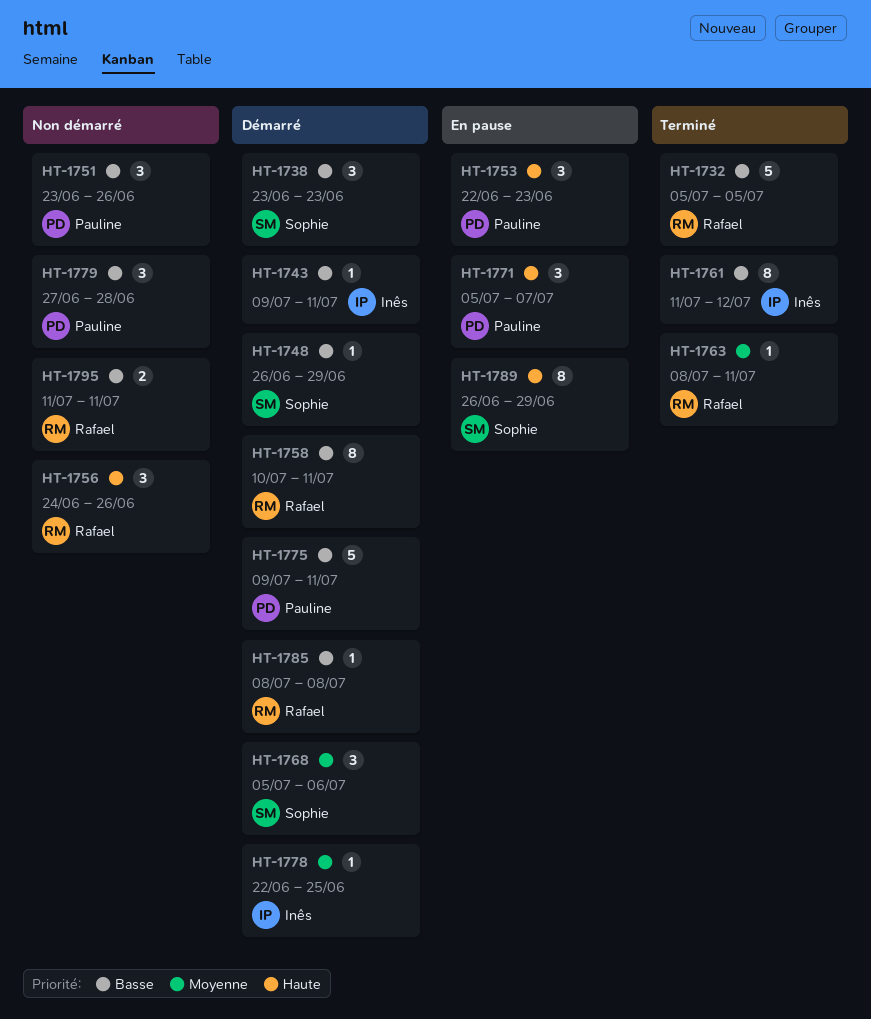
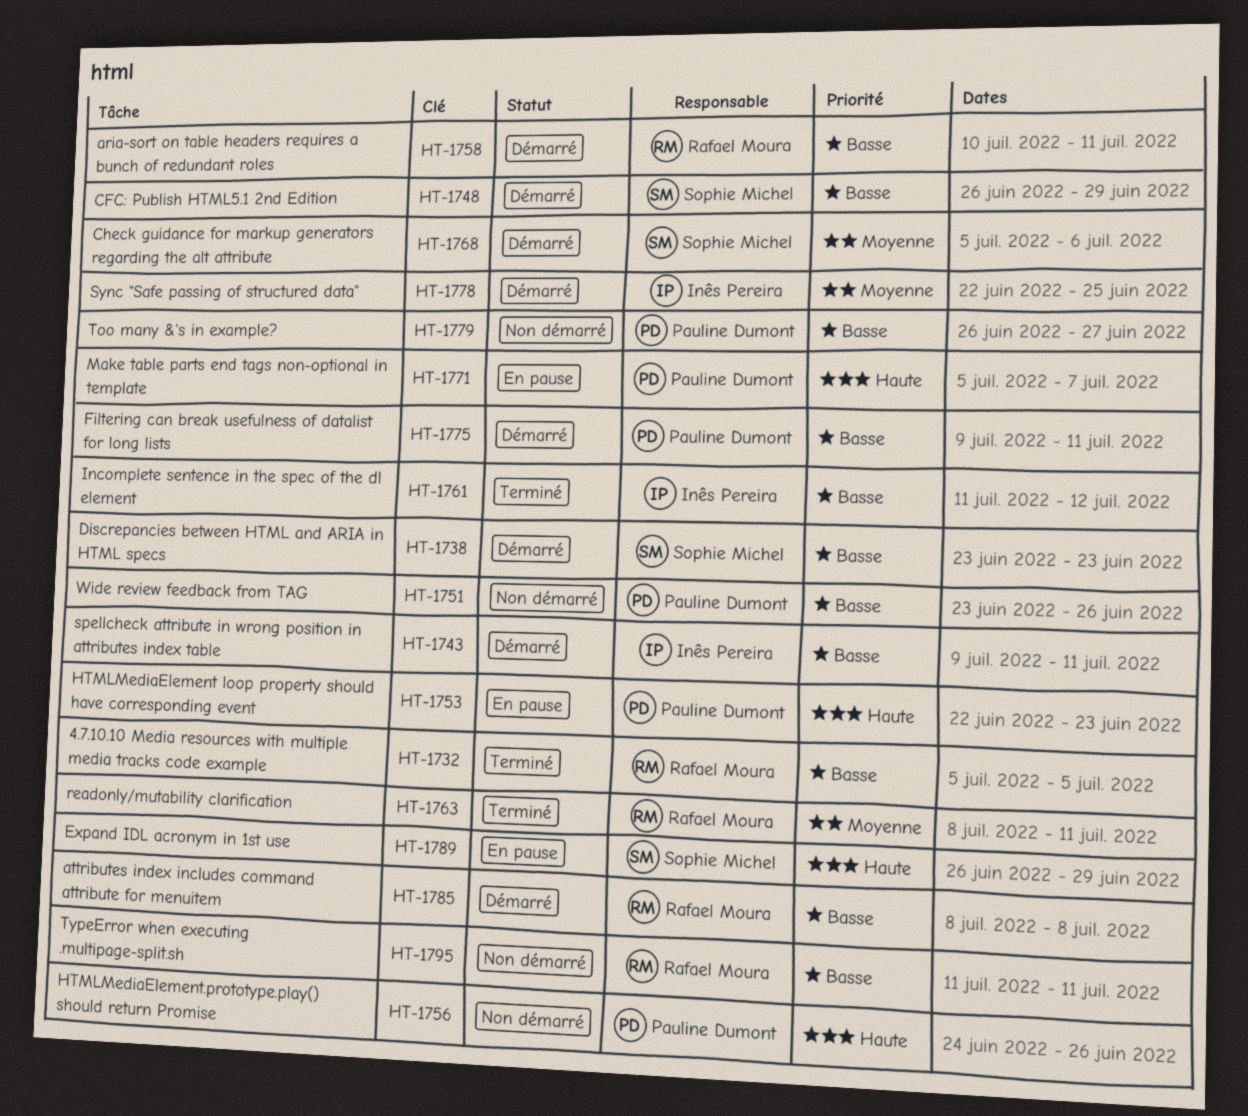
HT-1756, owner: Rafael Moura -> Pauline Dumont
HT-1779, start: Jun 27 -> Jun 26
HT-1779, due: Jun 28 -> Jun 27

